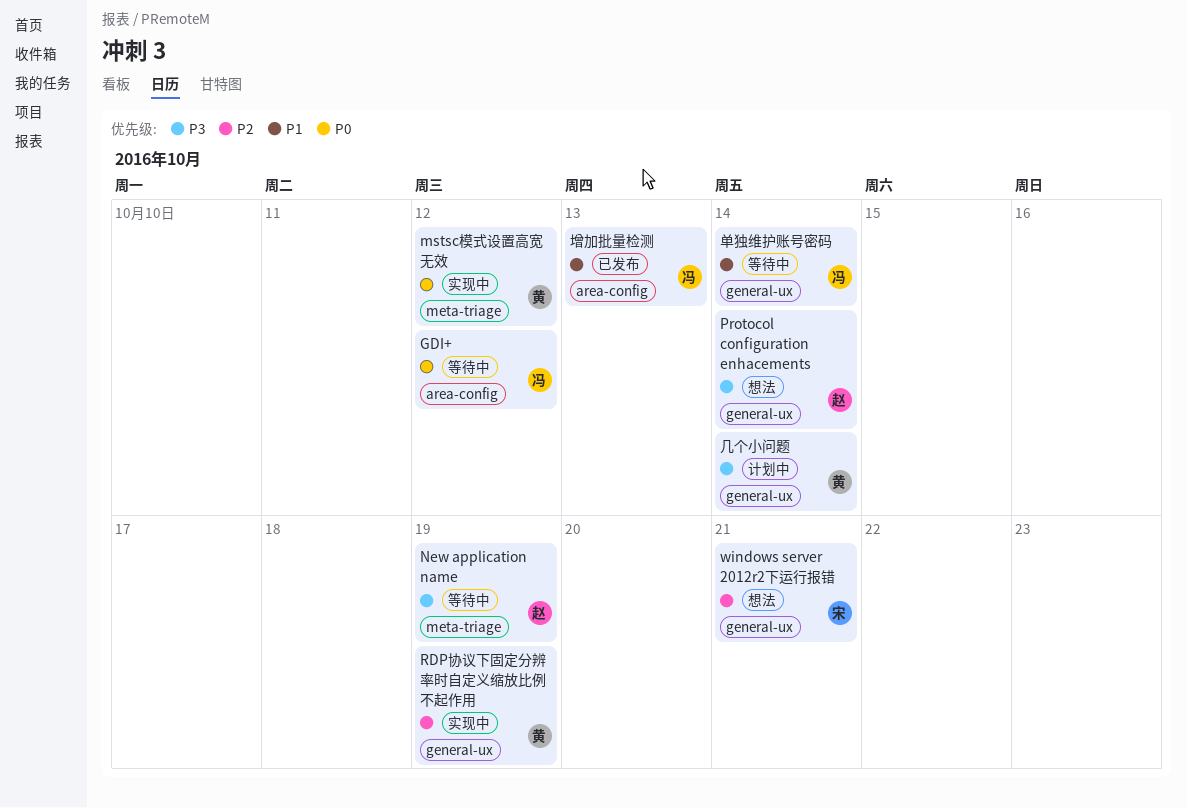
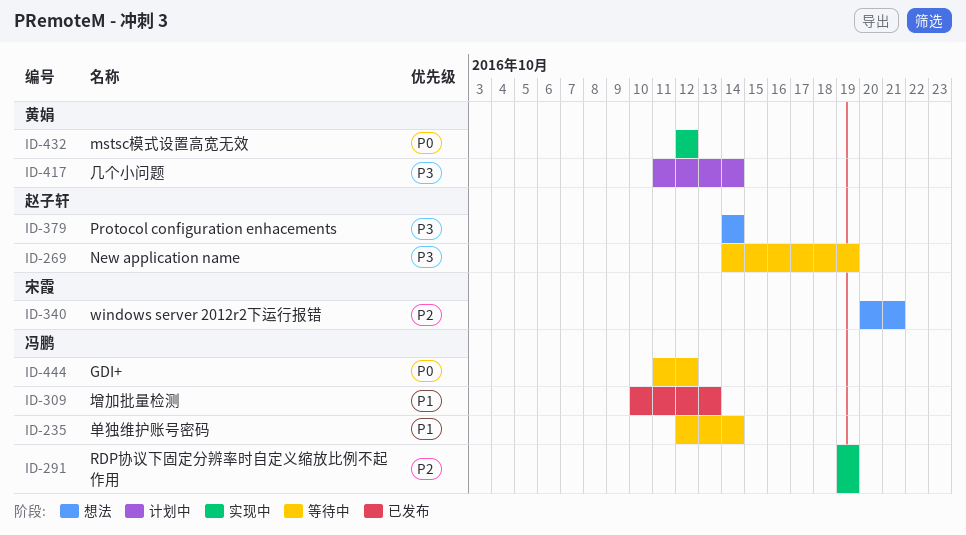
RDP协议下固定分辨率时自定义缩放比例不起作用, owner: 黄娟 -> 冯鹏

